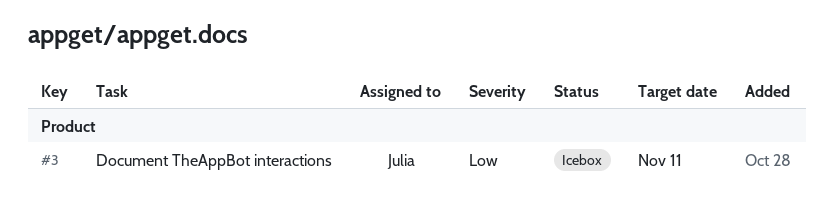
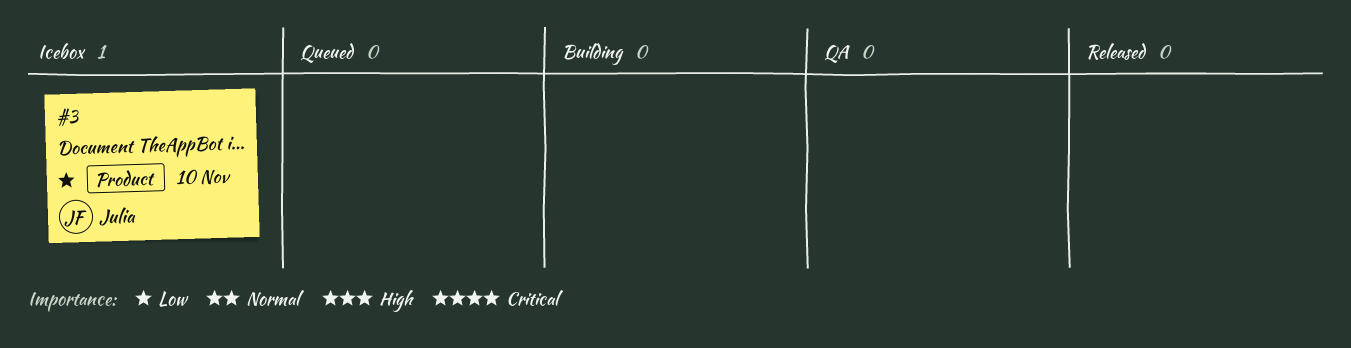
#3, due: Nov 11 -> Nov 10

